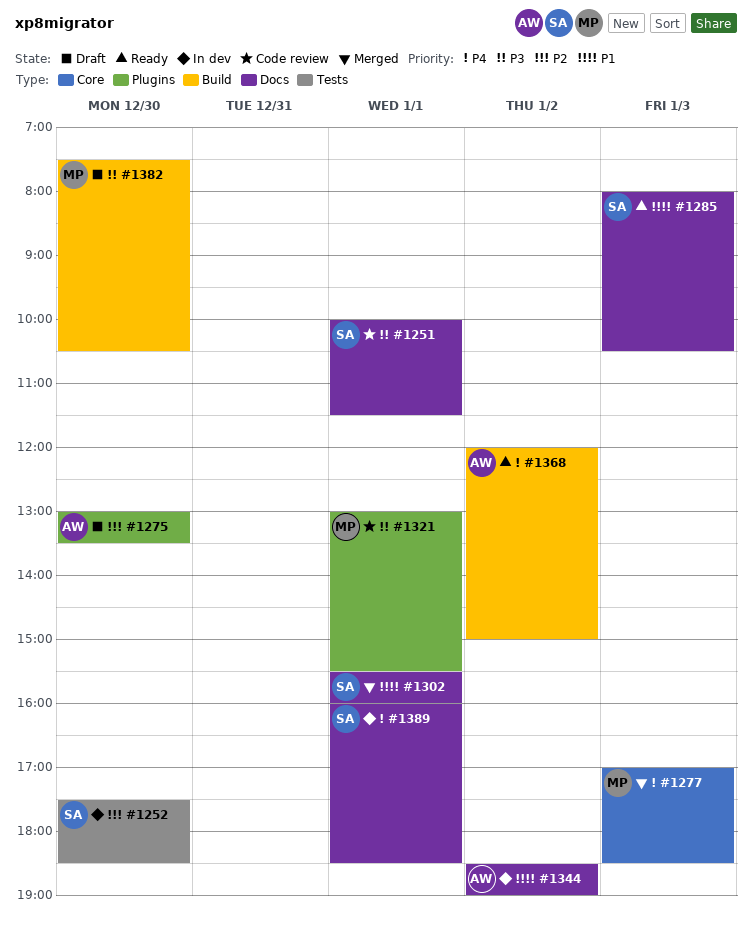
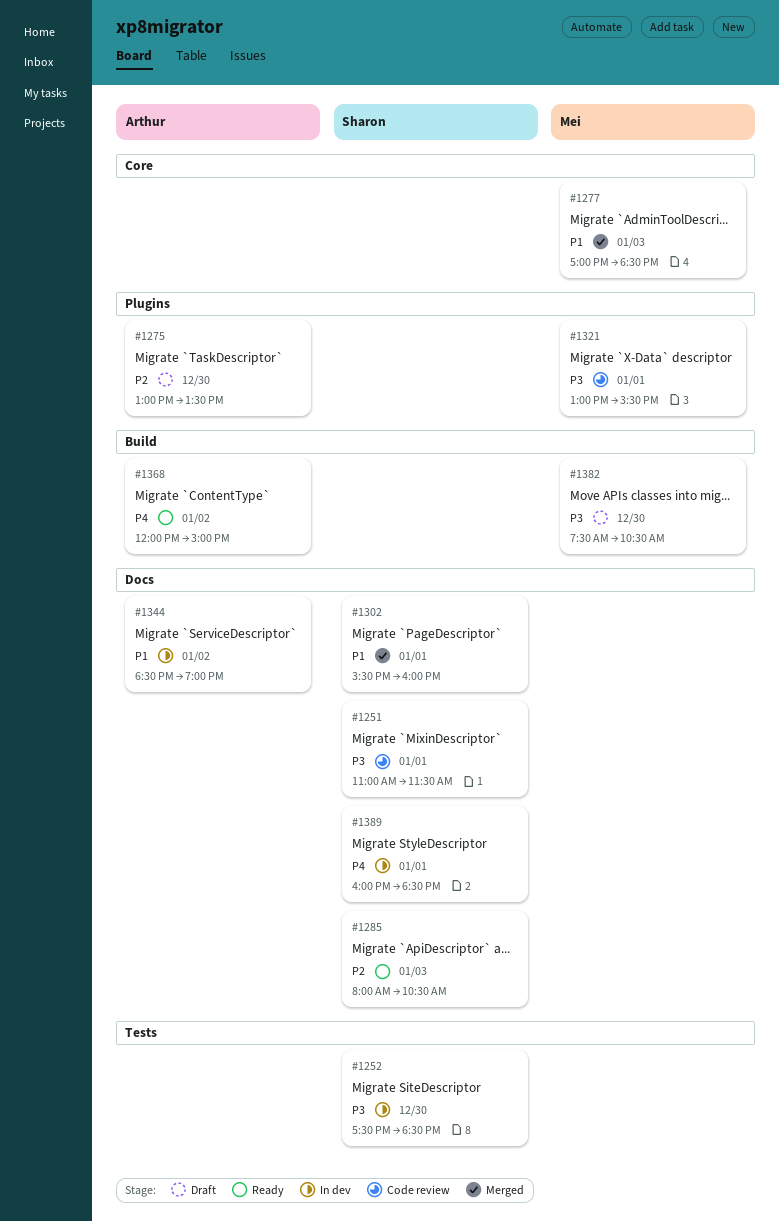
#1251, begins: 10:00 -> 11:00
#1252, priority: P2 -> P3
#1277, priority: P4 -> P1
#1285, priority: P1 -> P2

